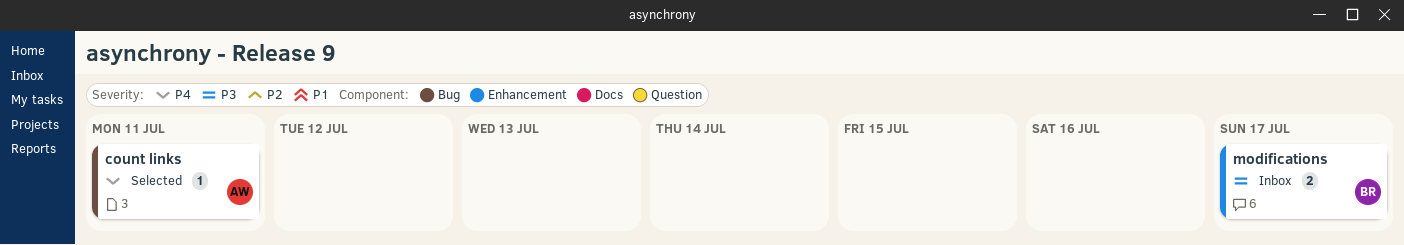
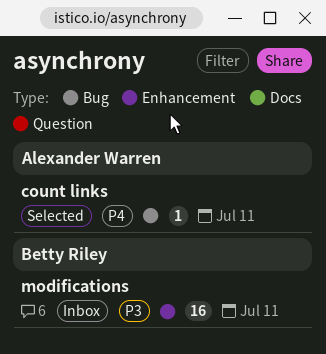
modifications, estimate: 2 -> 16
modifications, due: Jul 17 -> Jul 11

